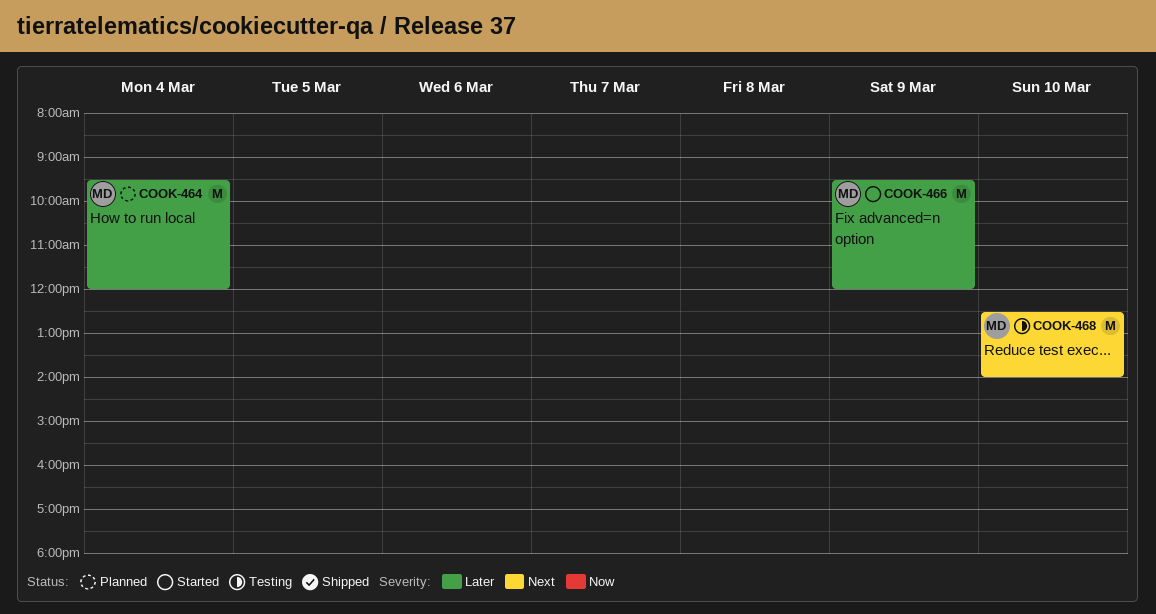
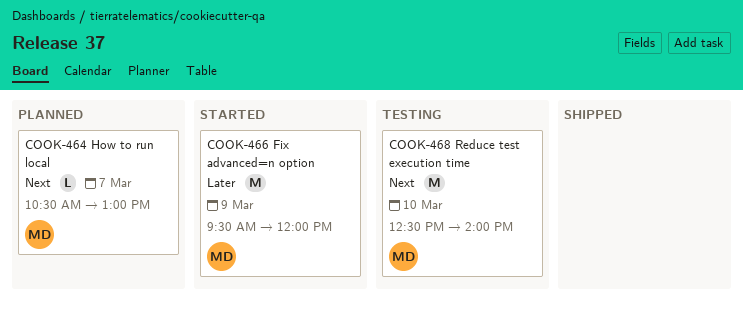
COOK-464, priority: Later -> Next
COOK-464, estimate: M -> L
COOK-464, day: Mar 4 -> Mar 7
COOK-464, begins: 09:30 -> 10:30
COOK-464, ends: 12:00 -> 13:00

